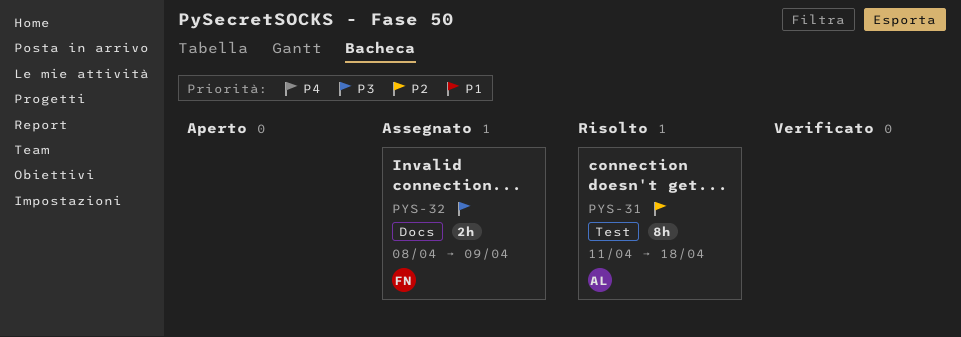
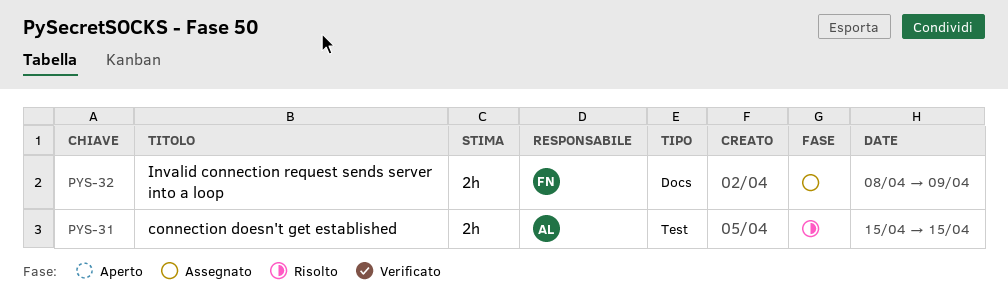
PYS-31, estimate: 8h -> 2h
PYS-31, start: Apr 11 -> Apr 15
PYS-31, due: Apr 18 -> Apr 15

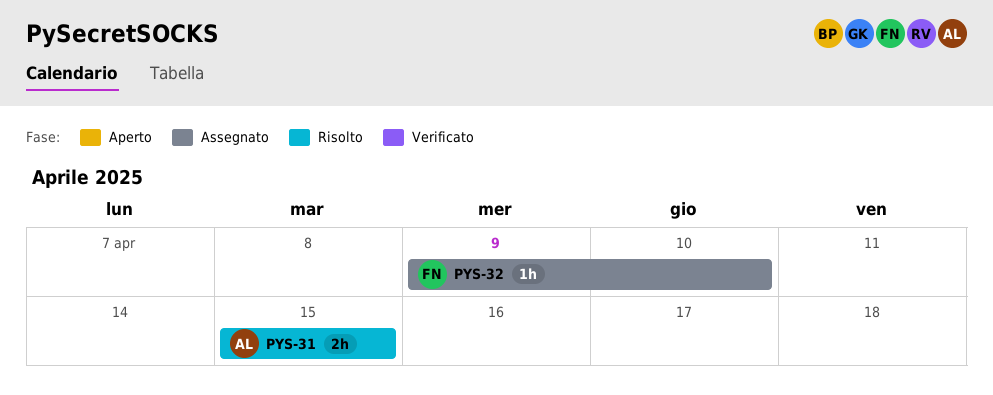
PYS-32, estimate: 2h -> 1h
PYS-32, start: Apr 8 -> Apr 9
PYS-32, due: Apr 9 -> Apr 10

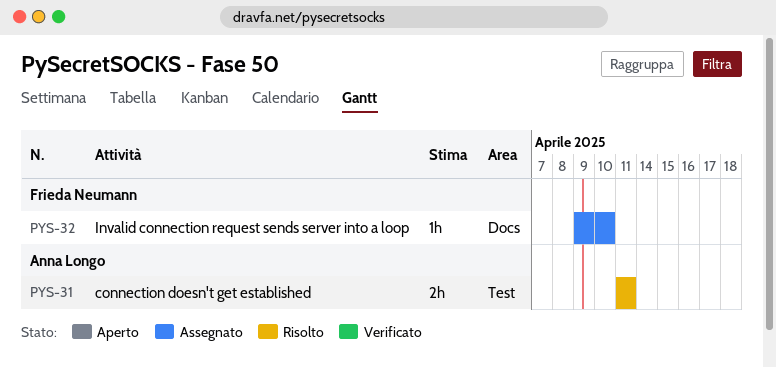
PYS-31, start: Apr 15 -> Apr 11
PYS-31, due: Apr 15 -> Apr 11

